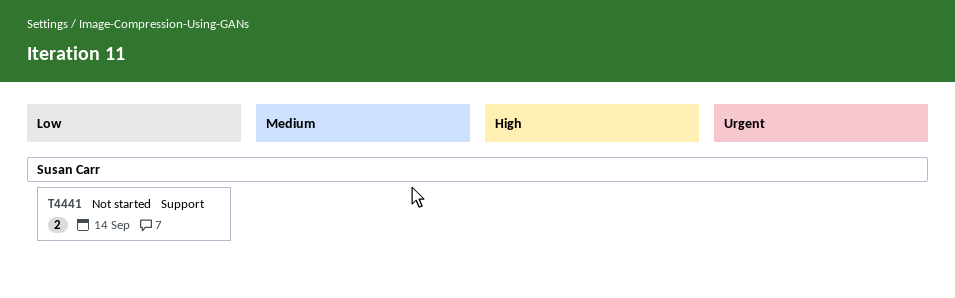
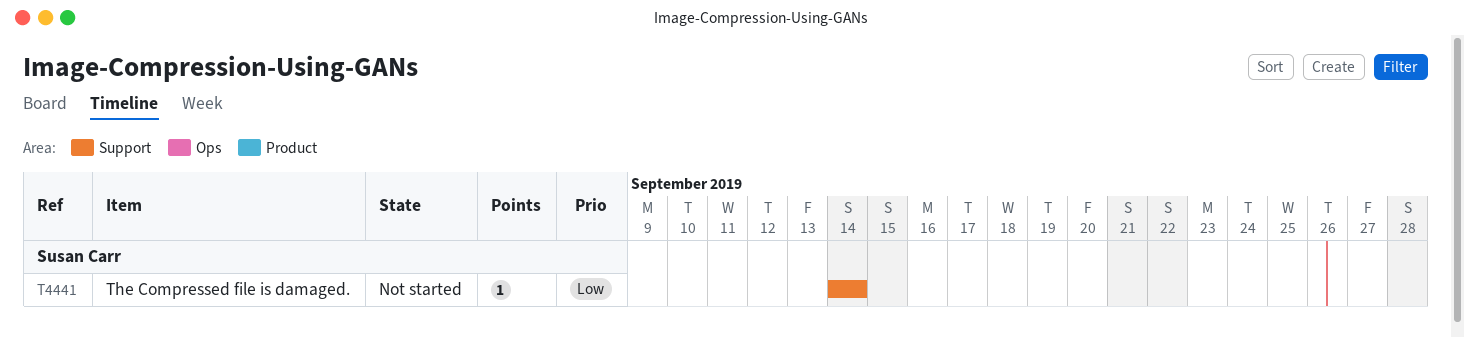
T4441, estimate: 2 -> 1

